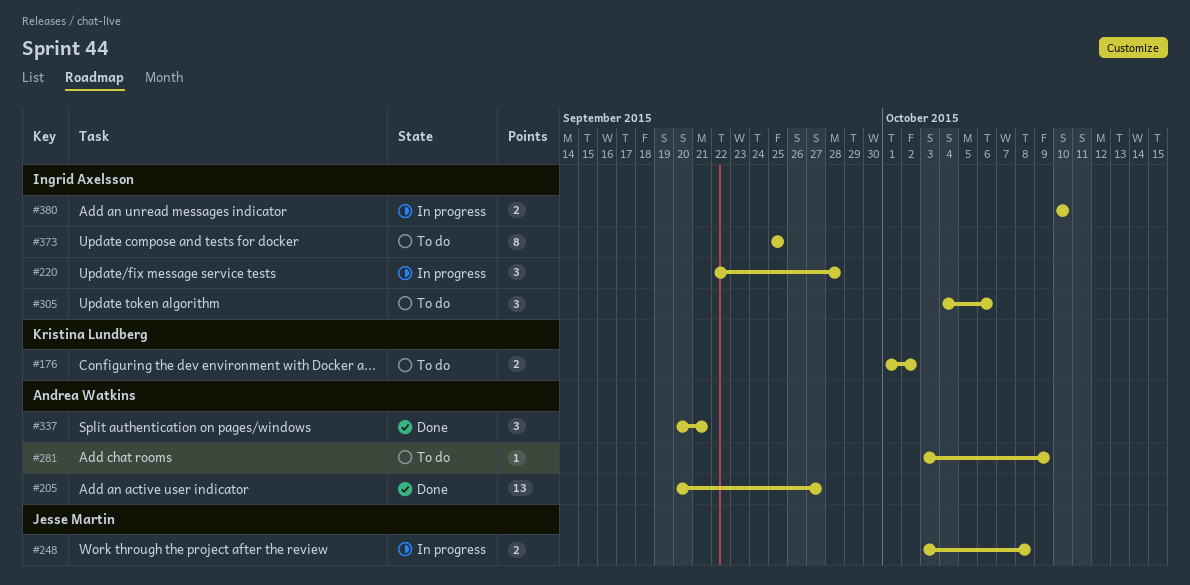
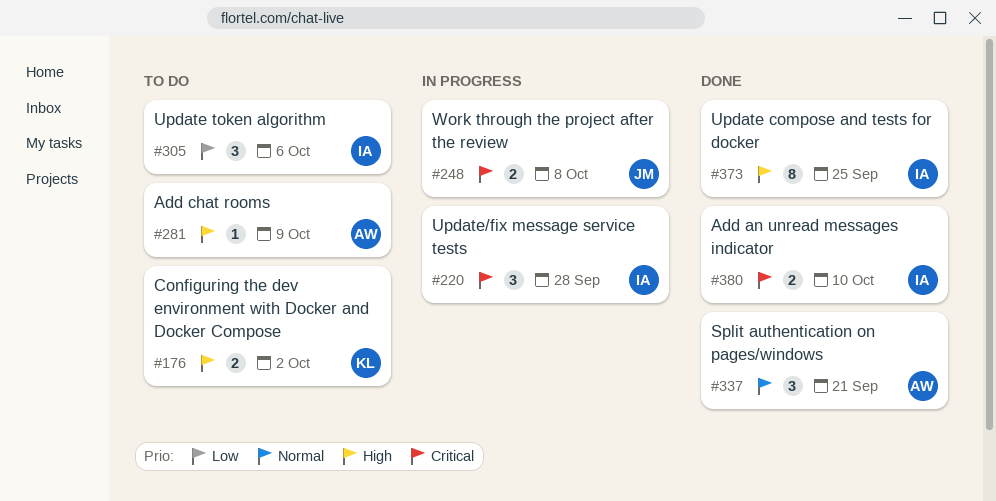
#205: present -> none
#373, status: To do -> Done
#380, status: In progress -> Done

